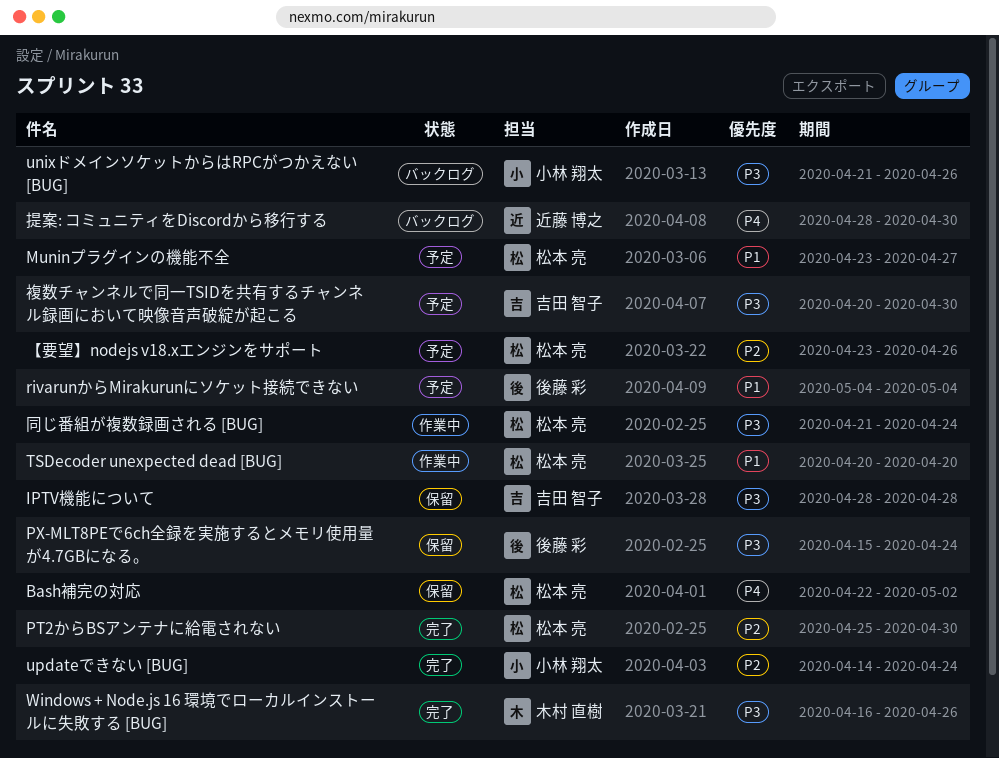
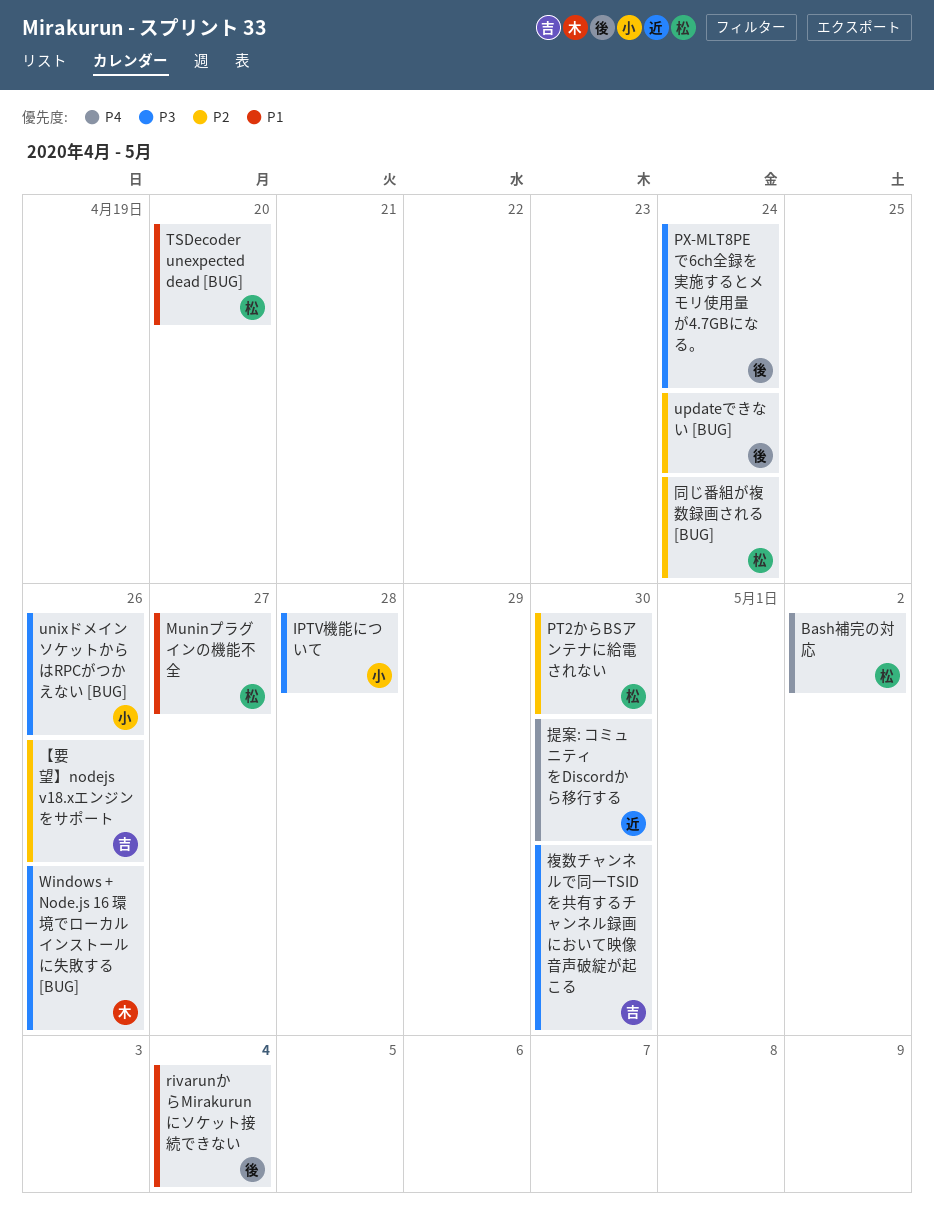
IPTV機能について, owner: 吉田 智子 -> 小林 翔太
updateできない [BUG], owner: 小林 翔太 -> 後藤 彩
【要望】nodejs v18.xエンジンをサポート, owner: 松本 亮 -> 吉田 智子
同じ番組が複数録画される [BUG], priority: P3 -> P2

